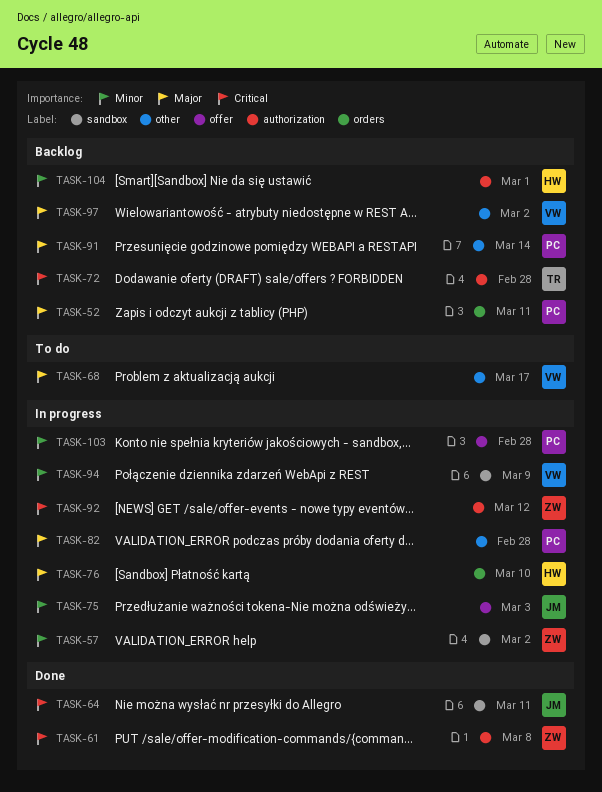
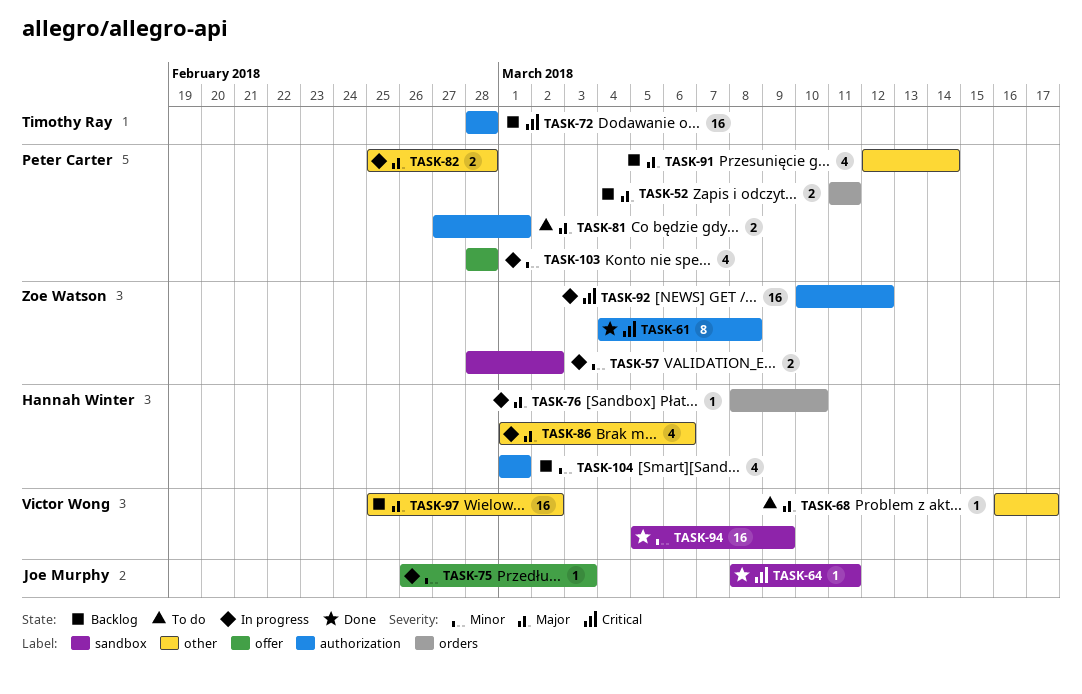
TASK-81: none -> present
TASK-86: none -> present
TASK-94, status: In progress -> Done

